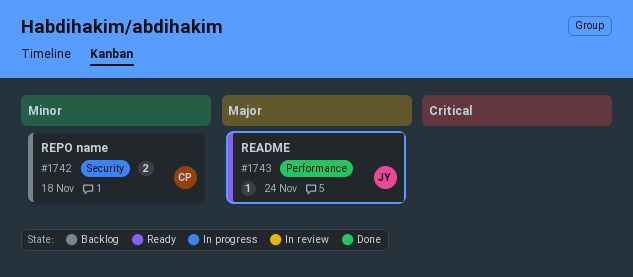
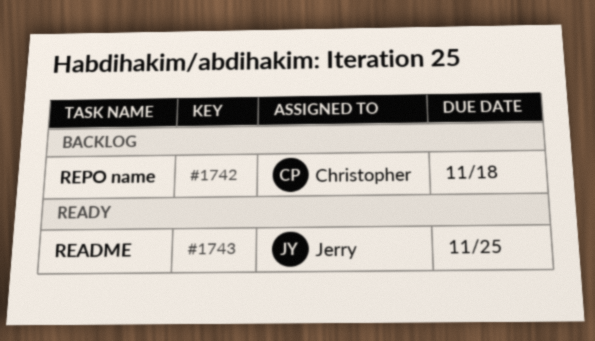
#1743, due: Nov 24 -> Nov 25

